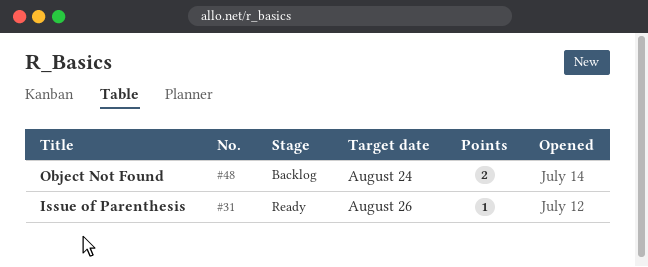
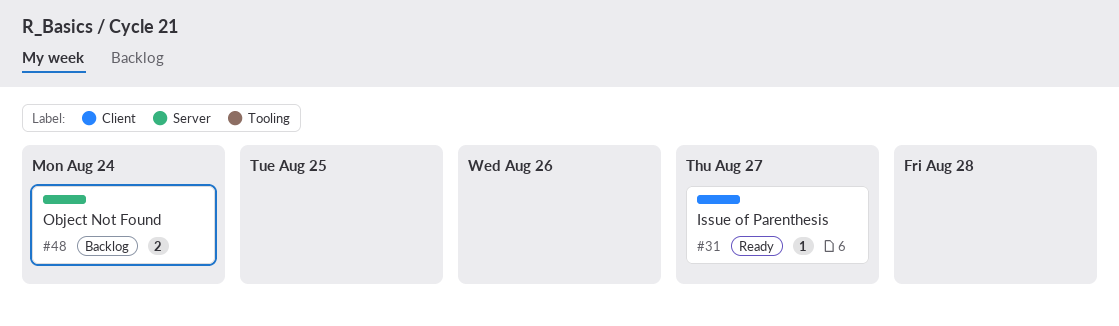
#31, due: Aug 26 -> Aug 27

